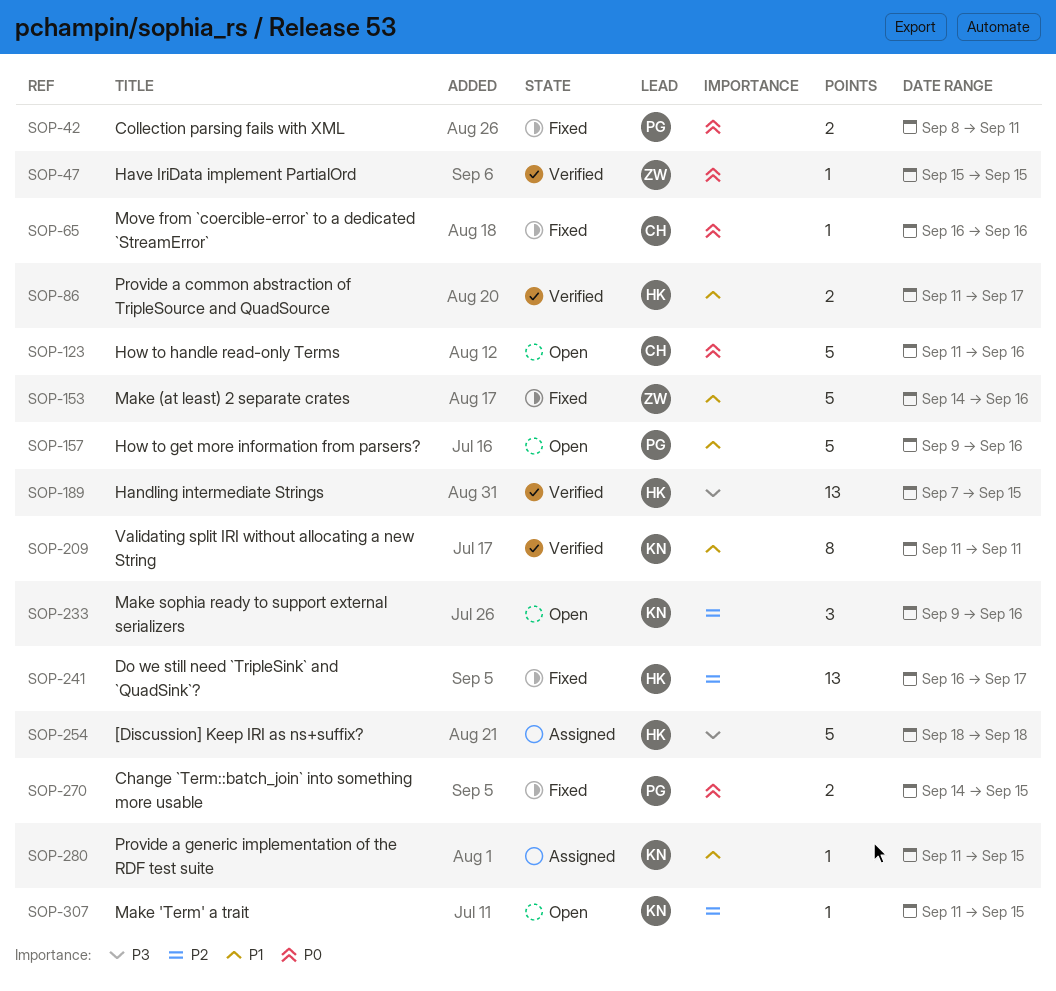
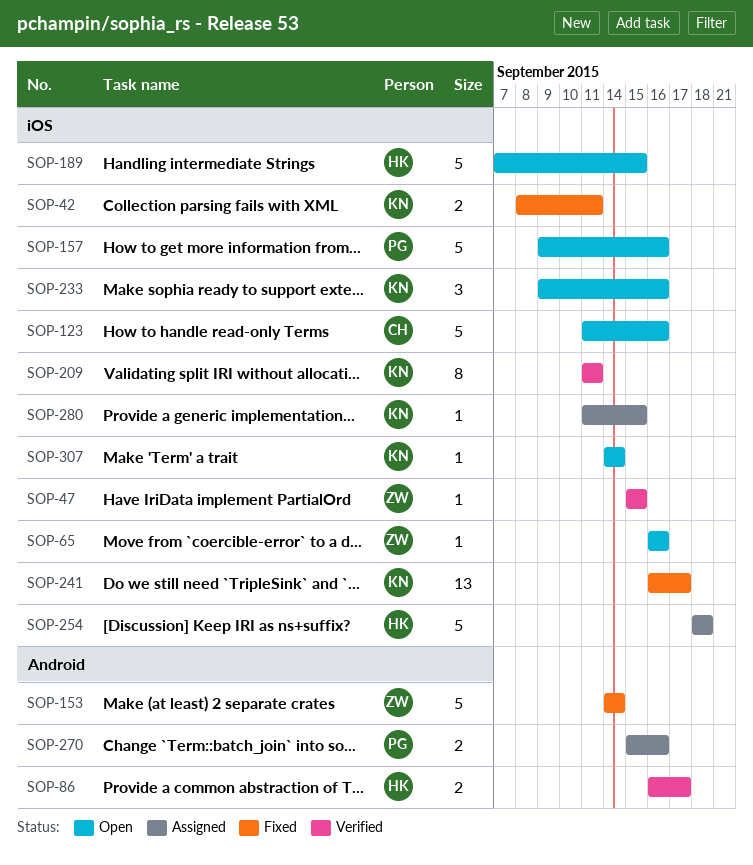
SOP-42, owner: PG -> KN
SOP-65, status: Fixed -> Open
SOP-65, owner: CH -> ZW
SOP-86, start: Sep 11 -> Sep 16
SOP-153, due: Sep 16 -> Sep 14
SOP-189, status: Verified -> Open
SOP-189, estimate: 13 -> 5
SOP-241, owner: HK -> KN
SOP-270, status: Fixed -> Assigned
SOP-270, start: Sep 14 -> Sep 15
SOP-270, due: Sep 15 -> Sep 16
SOP-307, start: Sep 11 -> Sep 14
SOP-307, due: Sep 15 -> Sep 14

